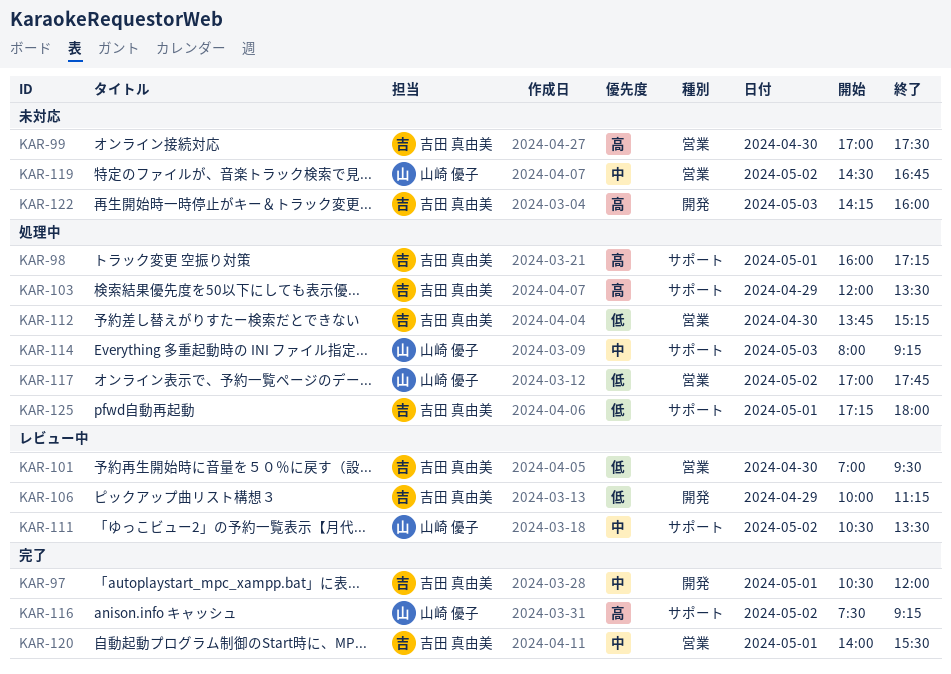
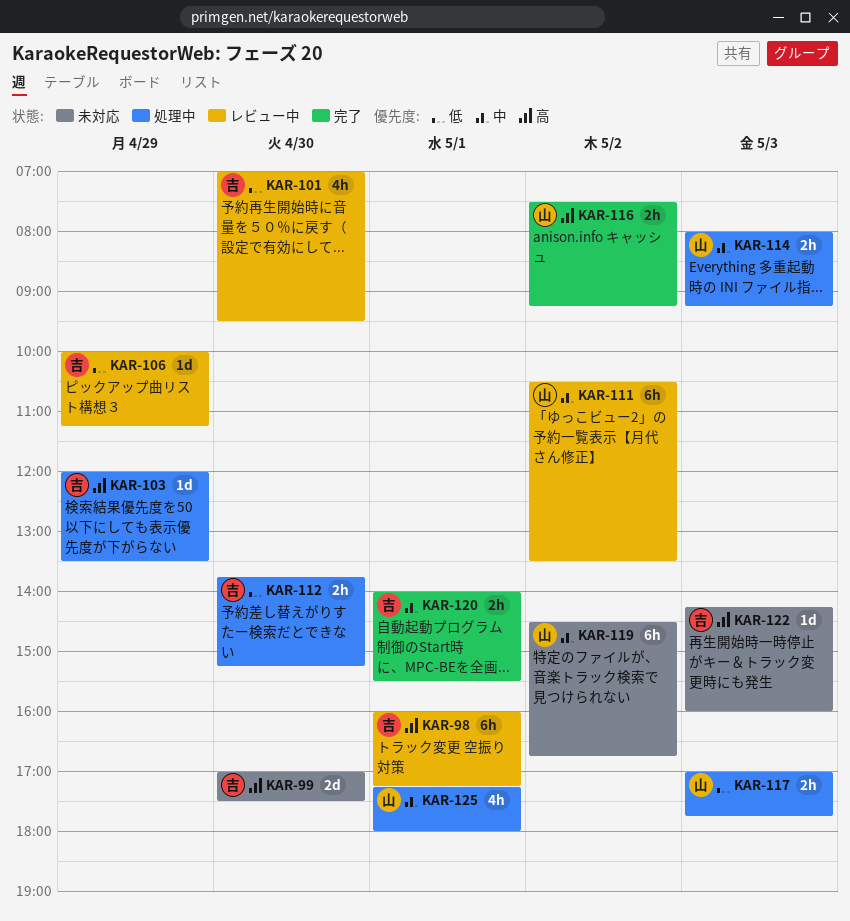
KAR-97: present -> none
KAR-98, status: 処理中 -> レビュー中
KAR-117, day: May 2 -> May 3
KAR-125, owner: 吉田 真由美 -> 山崎 優子
KAR-125, priority: 低 -> 中

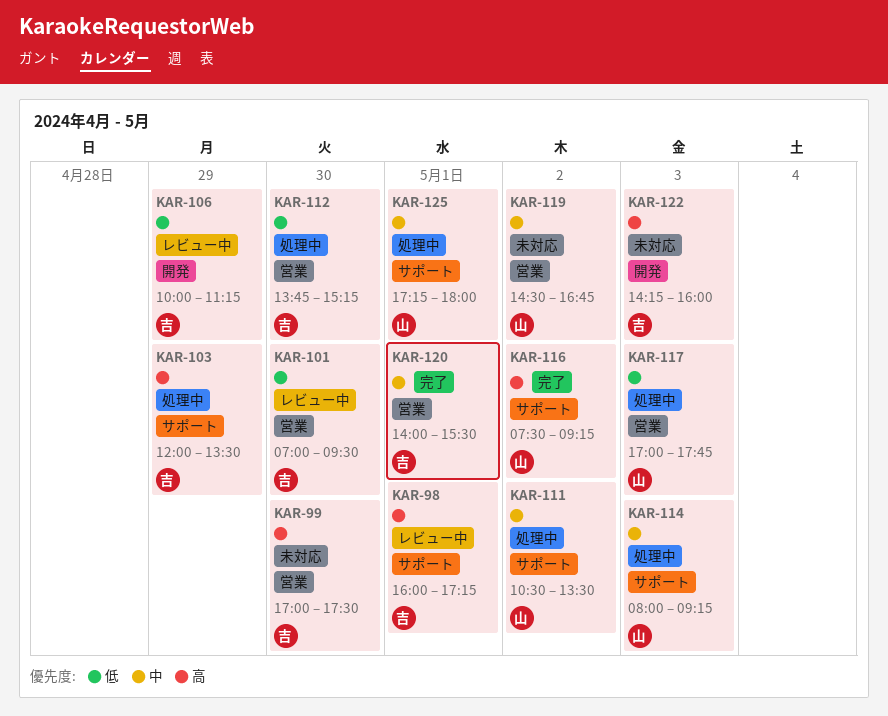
KAR-111, status: レビュー中 -> 処理中

